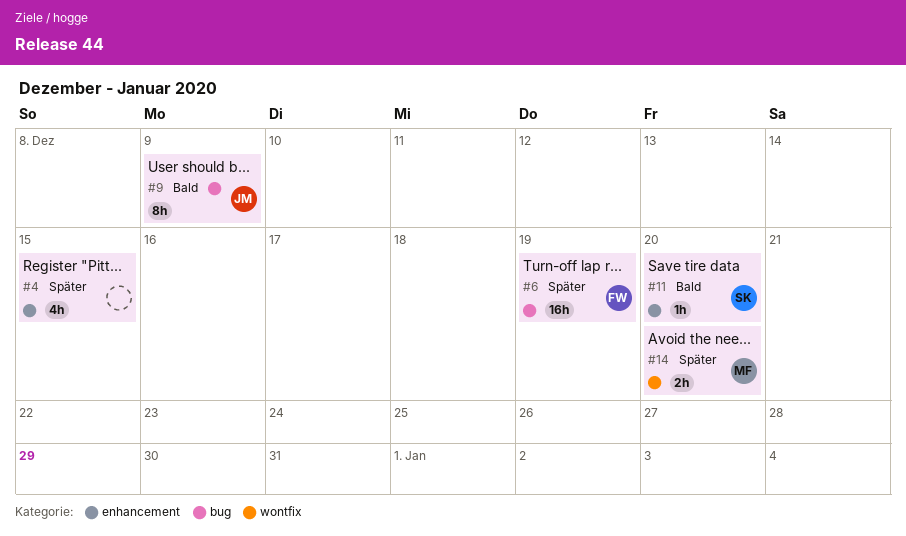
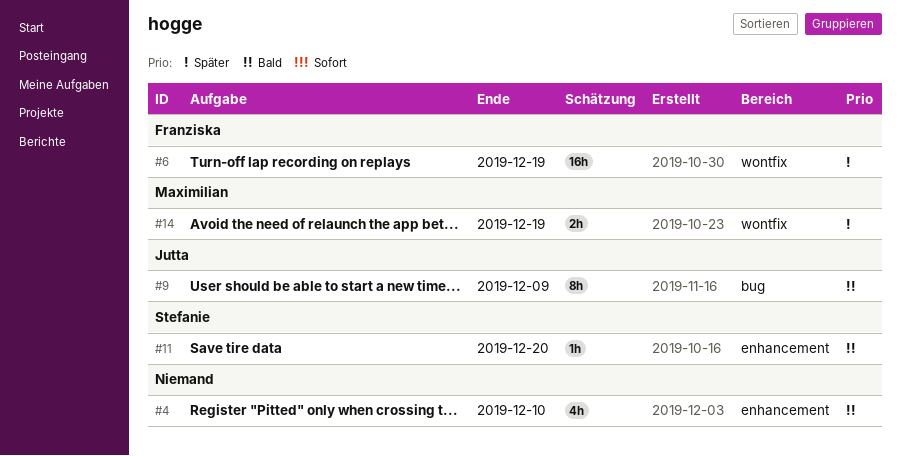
#4, priority: Später -> Bald
#4, due: Dec 15 -> Dec 10
#6, label: bug -> wontfix
#14, due: Dec 20 -> Dec 19

